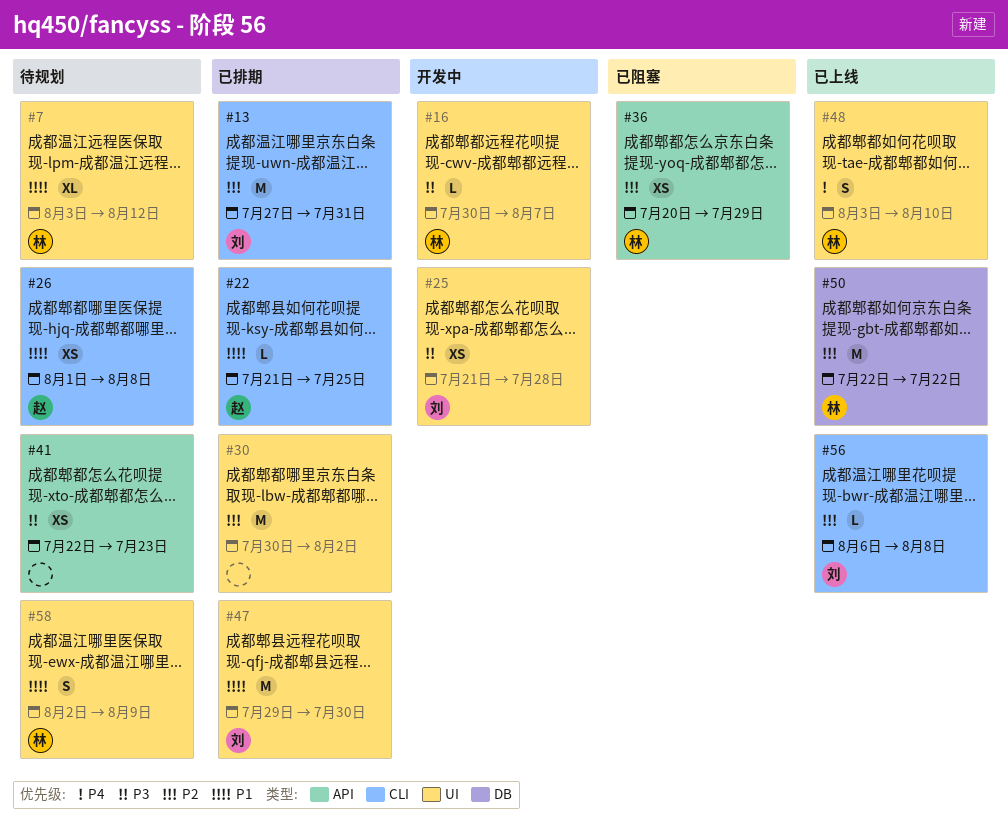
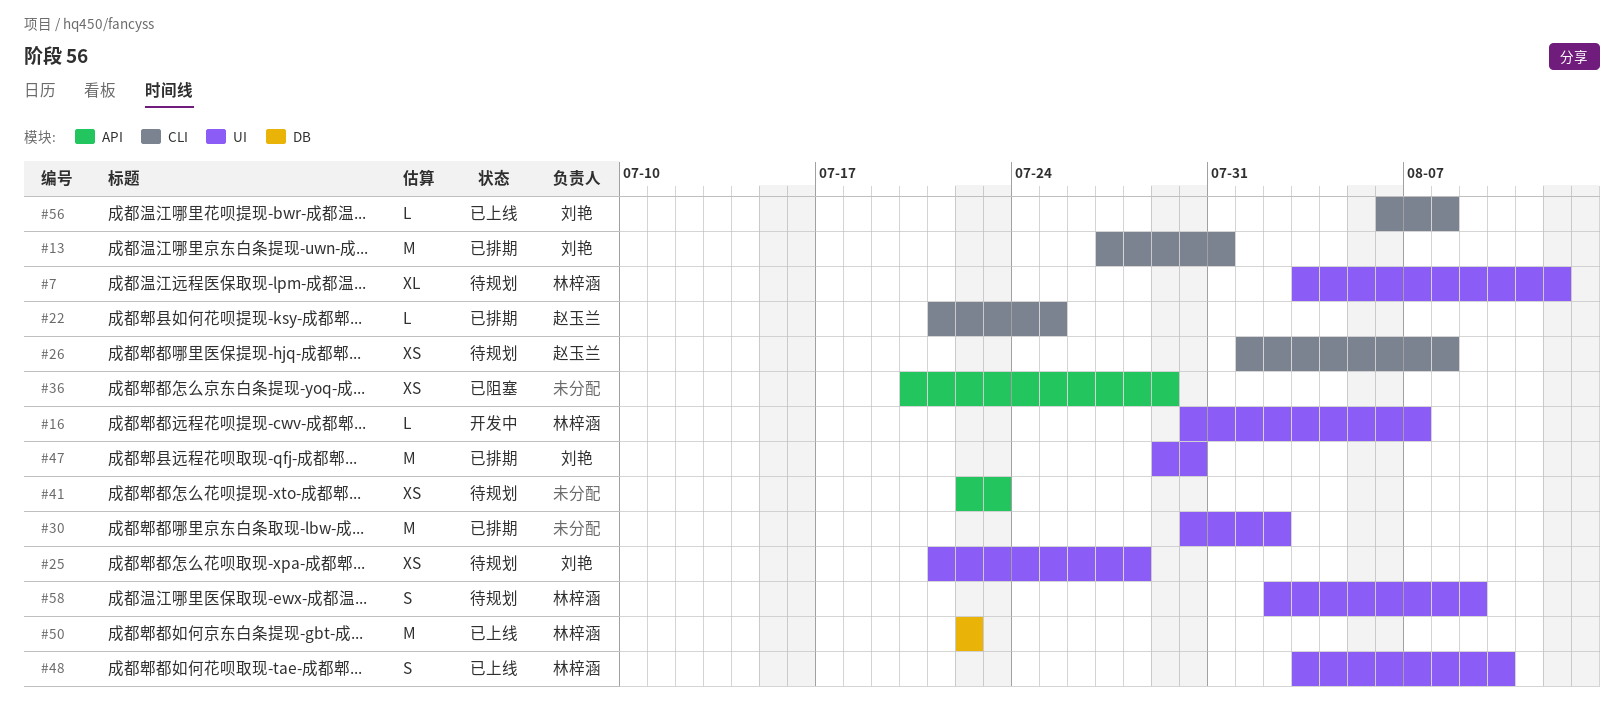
#25, status: 开发中 -> 待规划
#36, owner: 林梓涵 -> none

